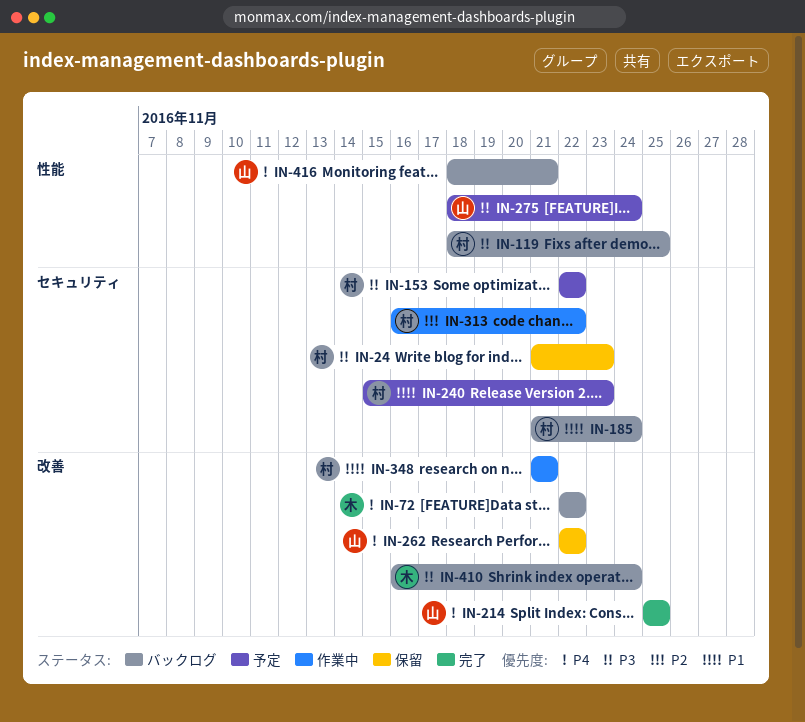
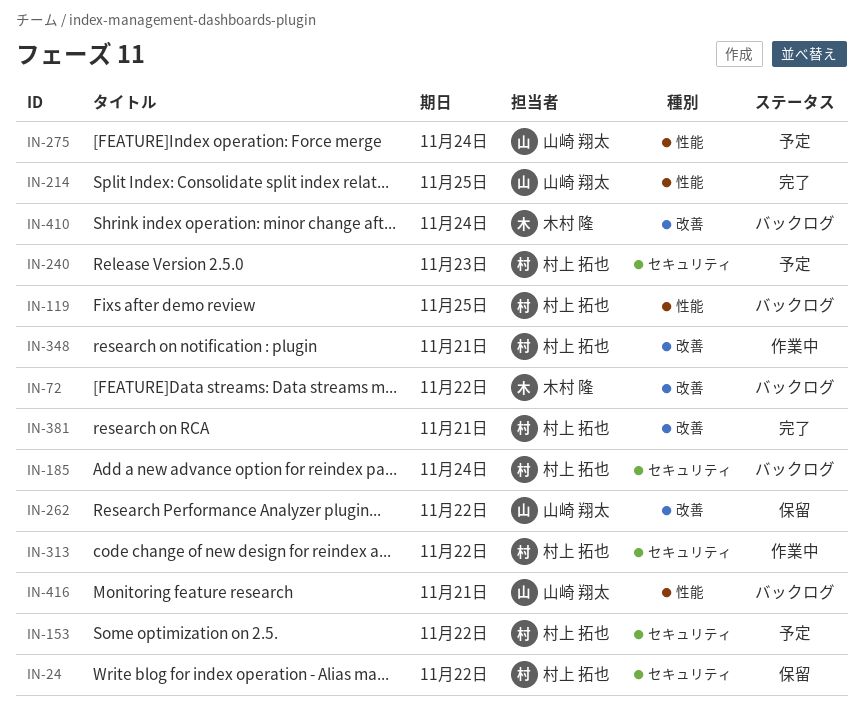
IN-24, due: Nov 23 -> Nov 22
IN-214, label: 改善 -> 性能
IN-381: none -> present

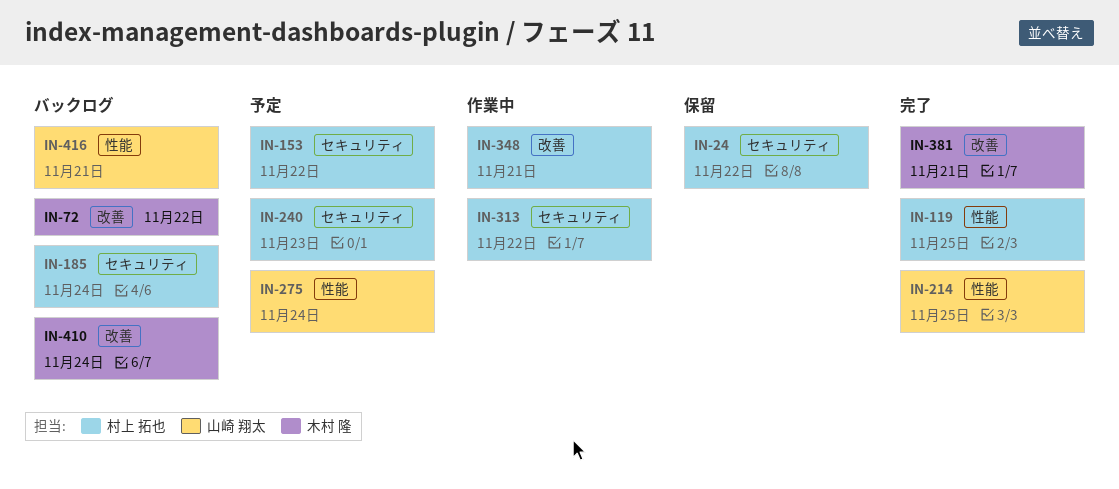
IN-119, status: バックログ -> 完了
IN-262: present -> none
IN-381, owner: 村上 拓也 -> 木村 隆

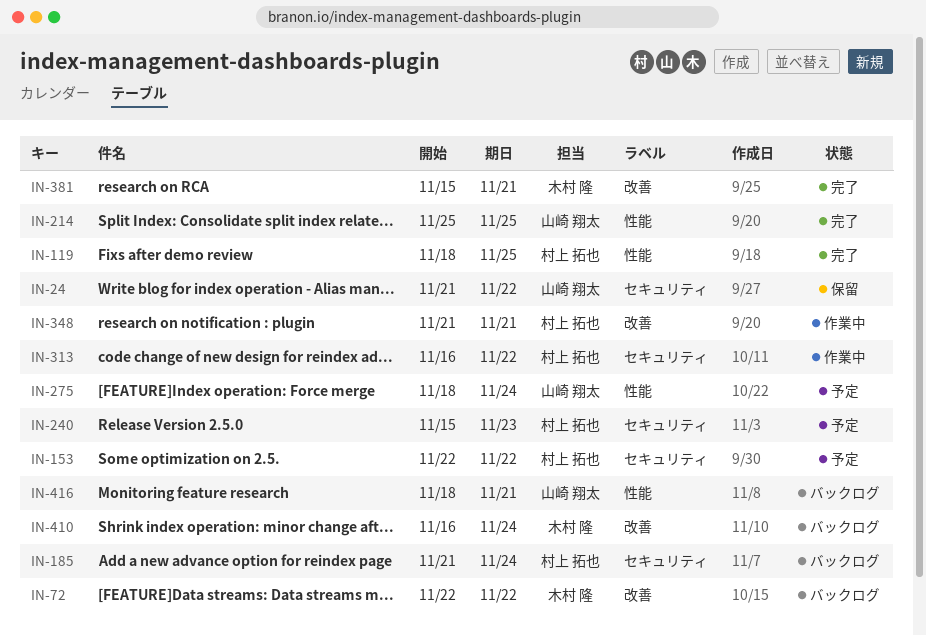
IN-24, owner: 村上 拓也 -> 山崎 翔太

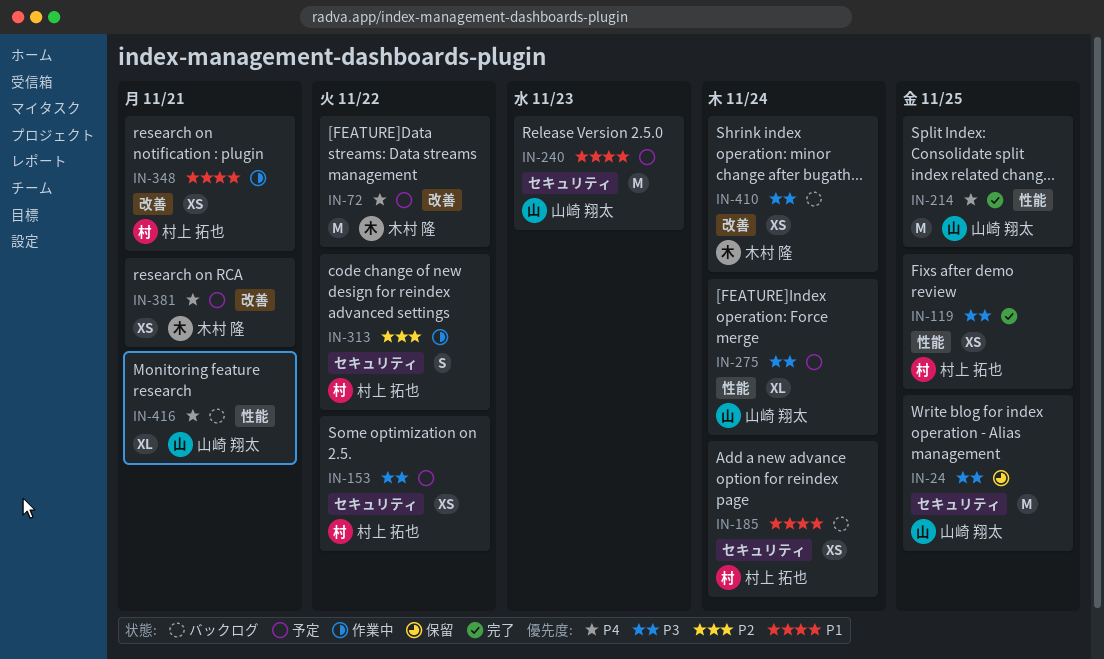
IN-24, due: Nov 22 -> Nov 25
IN-72, status: バックログ -> 予定
IN-240, owner: 村上 拓也 -> 山崎 翔太
IN-381, status: 完了 -> 予定

